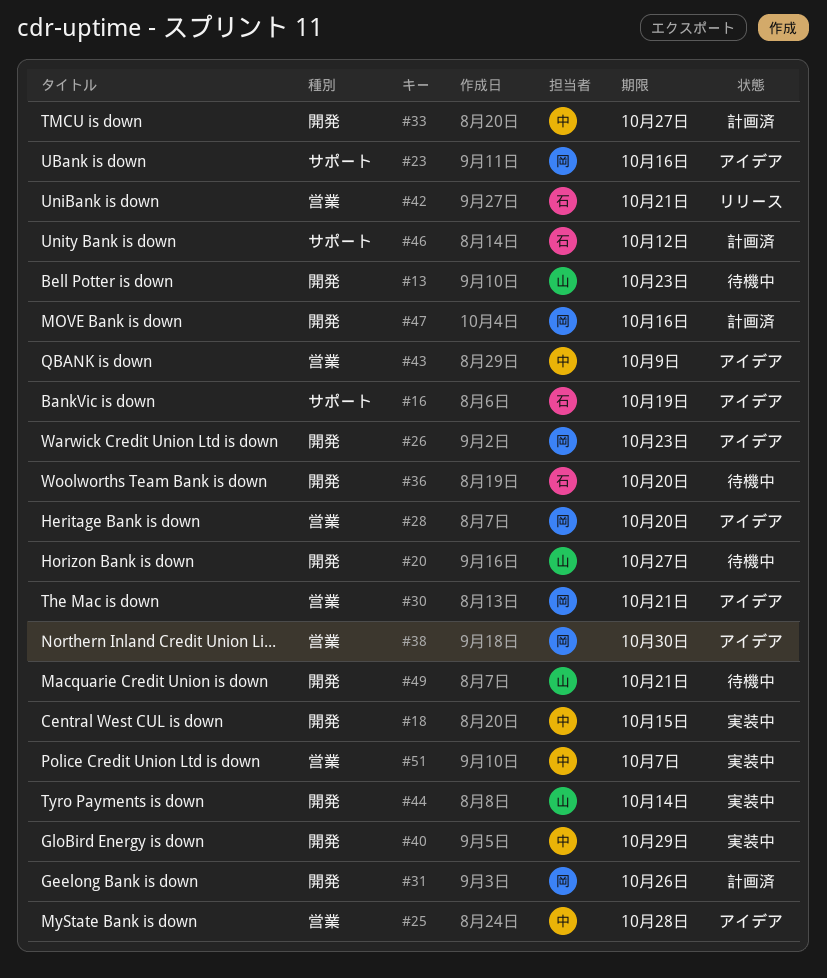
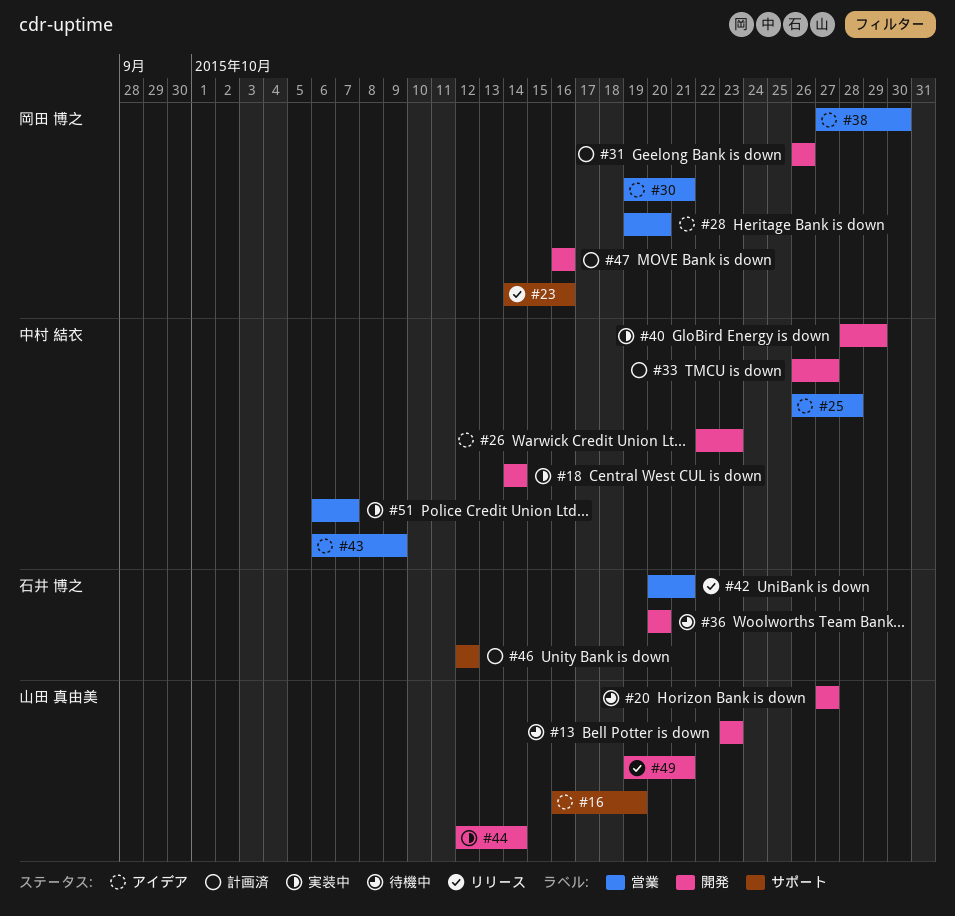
#16, owner: 石井 博之 -> 山田 真由美
#18, due: Oct 15 -> Oct 14
#23, status: アイデア -> リリース
#26, owner: 岡田 博之 -> 中村 結衣
#49, status: 待機中 -> リリース

